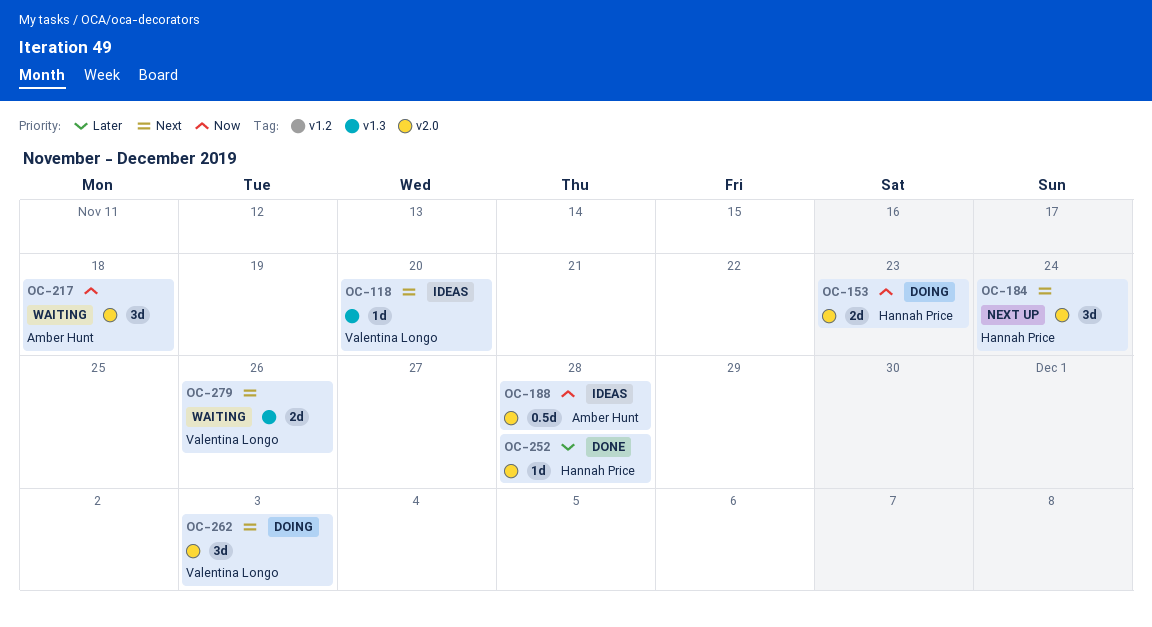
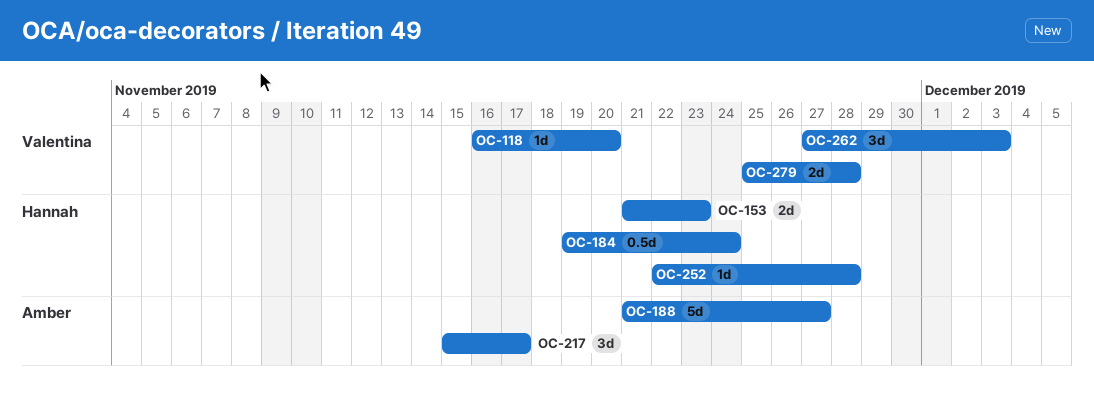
OC-184, estimate: 3d -> 0.5d
OC-188, estimate: 0.5d -> 5d
OC-188, due: Nov 28 -> Nov 27
OC-217, due: Nov 18 -> Nov 17
OC-279, due: Nov 26 -> Nov 28

